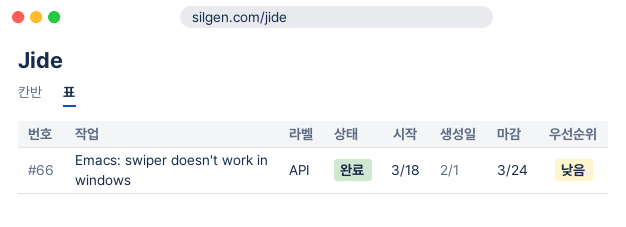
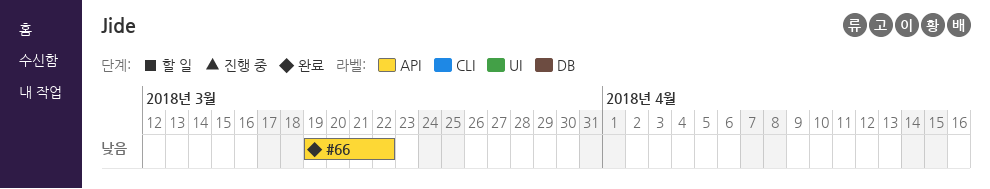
#66, start: Mar 18 -> Mar 19
#66, due: Mar 24 -> Mar 22

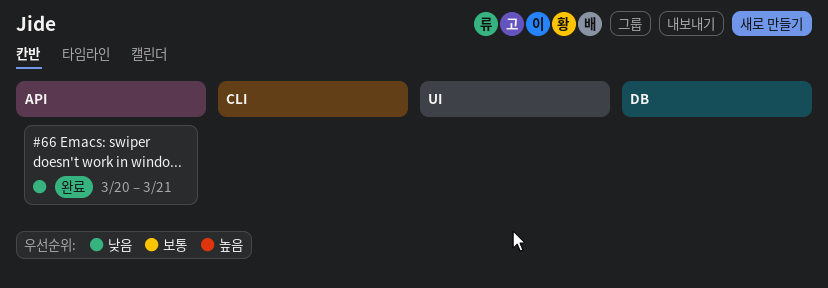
#66, start: Mar 19 -> Mar 20
#66, due: Mar 22 -> Mar 21

